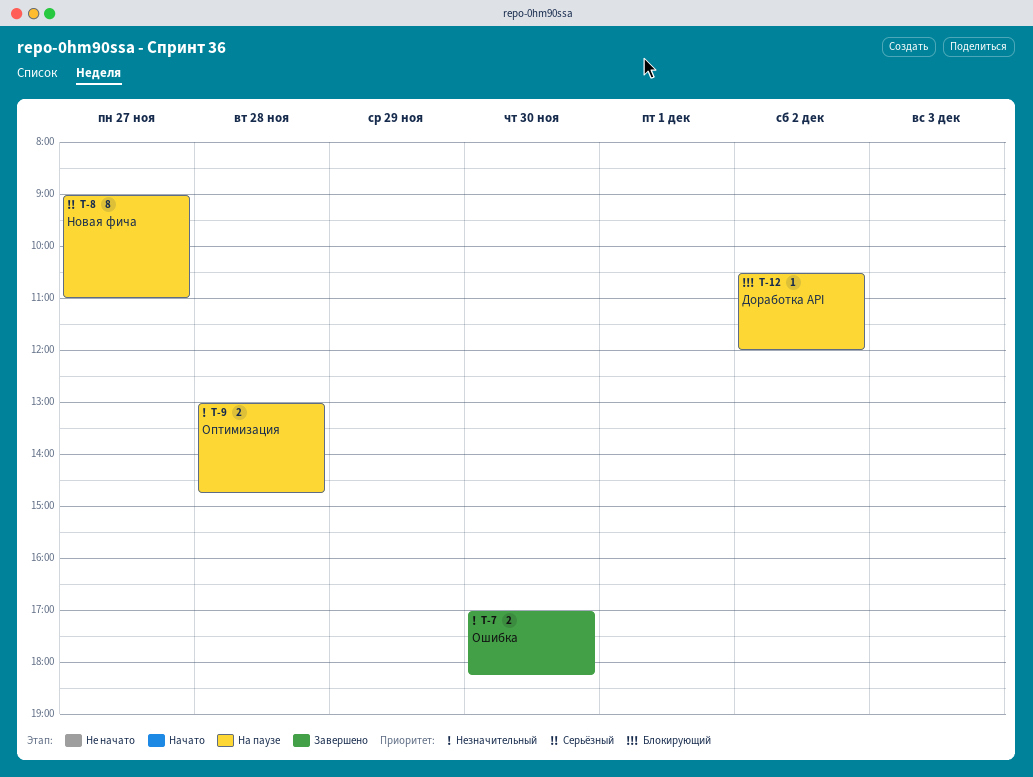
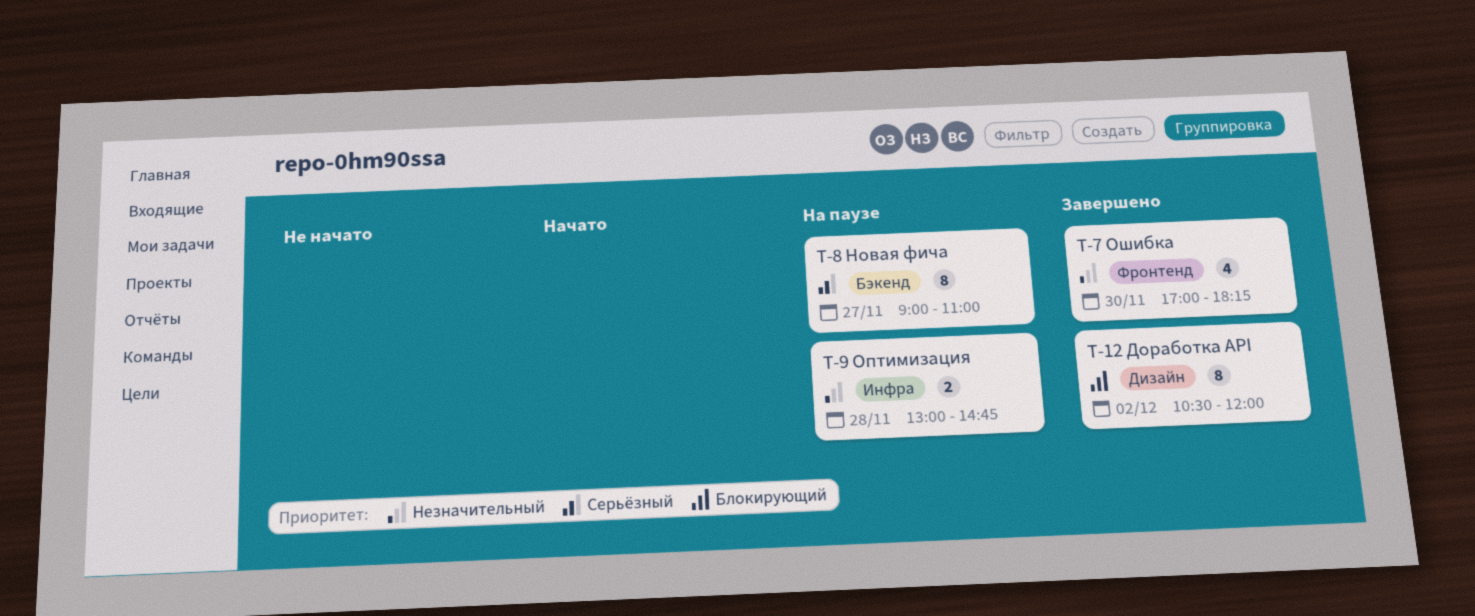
T-7, estimate: 2 -> 4
T-12, status: На паузе -> Завершено
T-12, estimate: 1 -> 8

